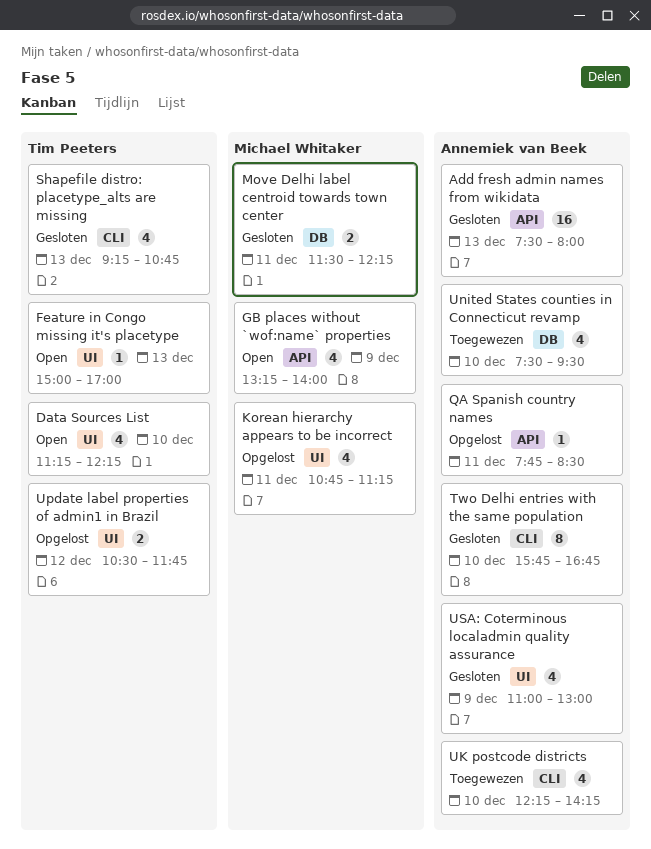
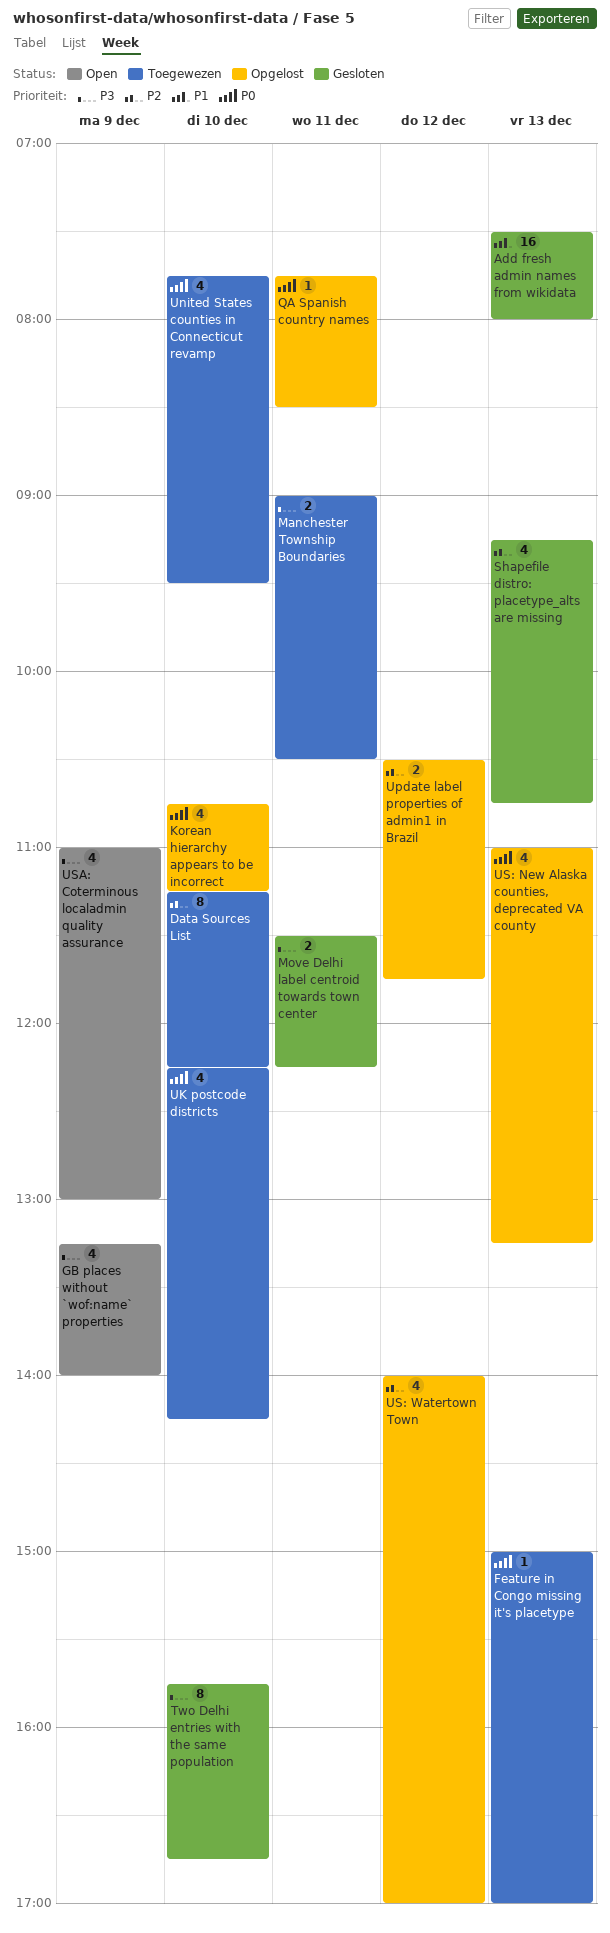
Data Sources List, status: Open -> Toegewezen
Data Sources List, estimate: 4 -> 8
Feature in Congo missing it's placetype, status: Open -> Toegewezen
Korean hierarchy appears to be incorrect, day: Dec 11 -> Dec 10
Manchester Township Boundaries: none -> present
United States counties in Connecticut revamp, begins: 07:30 -> 07:45
US: New Alaska counties, deprecated VA county: none -> present
US: Watertown Town: none -> present
USA: Coterminous localadmin quality assurance, status: Gesloten -> Open

